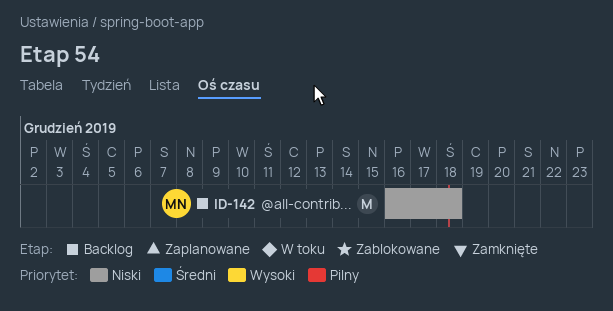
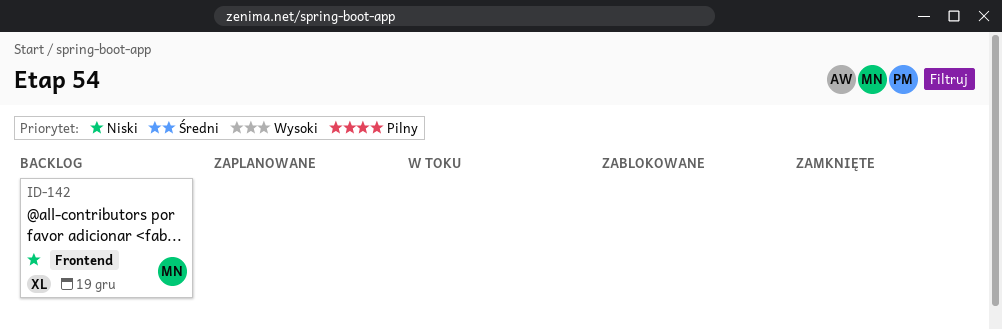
ID-142, estimate: M -> XL
ID-142, due: Dec 18 -> Dec 19

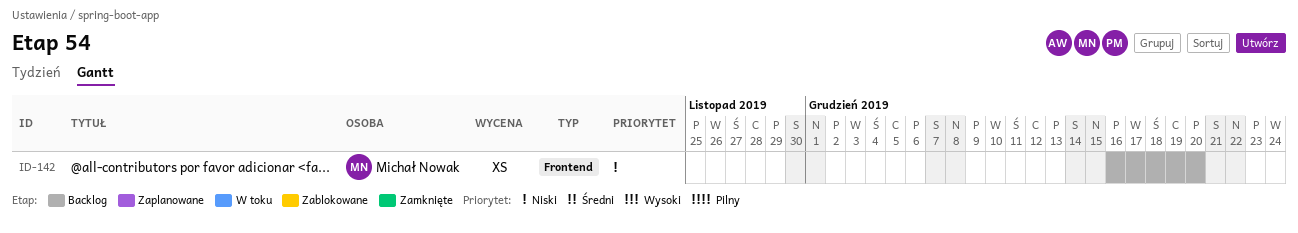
ID-142, estimate: XL -> XS
ID-142, due: Dec 19 -> Dec 20

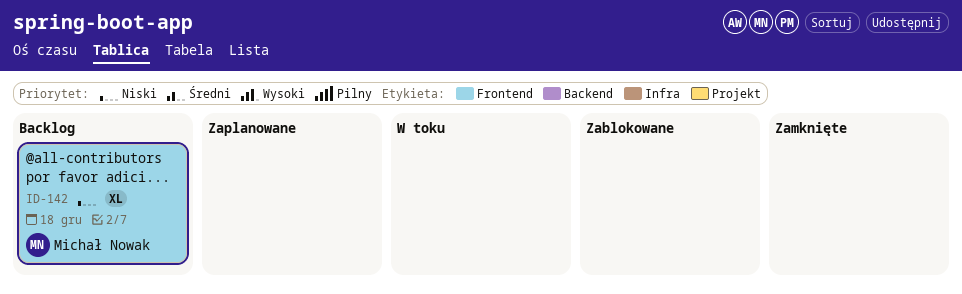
ID-142, estimate: XS -> XL
ID-142, due: Dec 20 -> Dec 18

